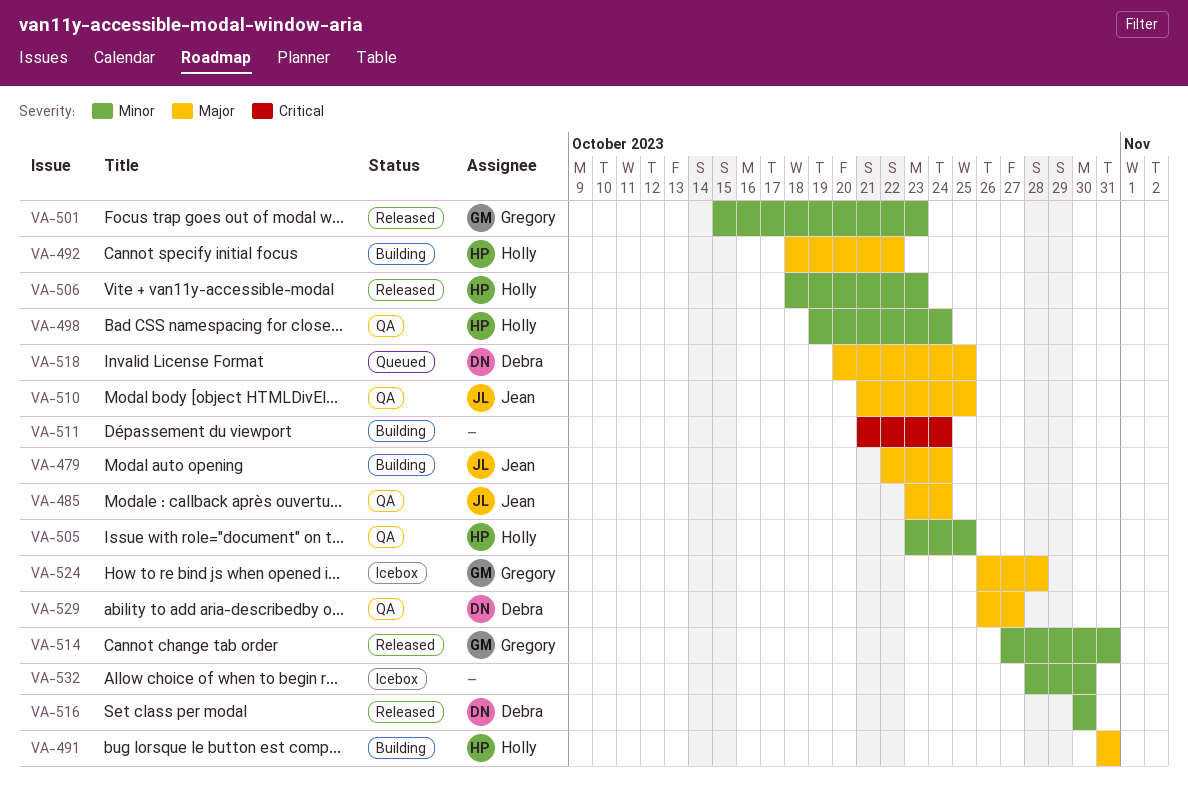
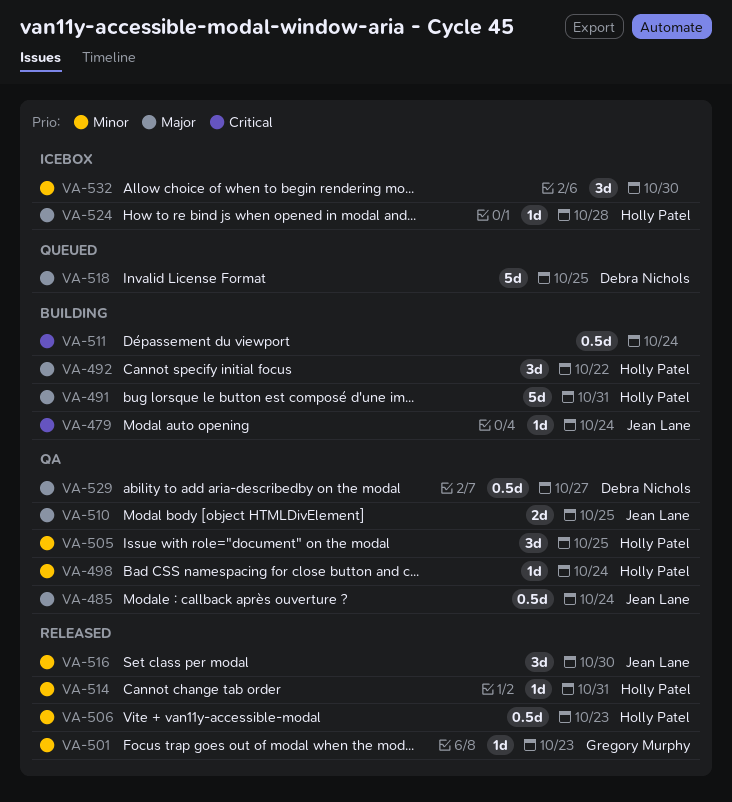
VA-479, priority: Major -> Critical
VA-514, owner: Gregory Murphy -> Holly Patel
VA-516, owner: Debra Nichols -> Jean Lane
VA-524, owner: Gregory Murphy -> Holly Patel

